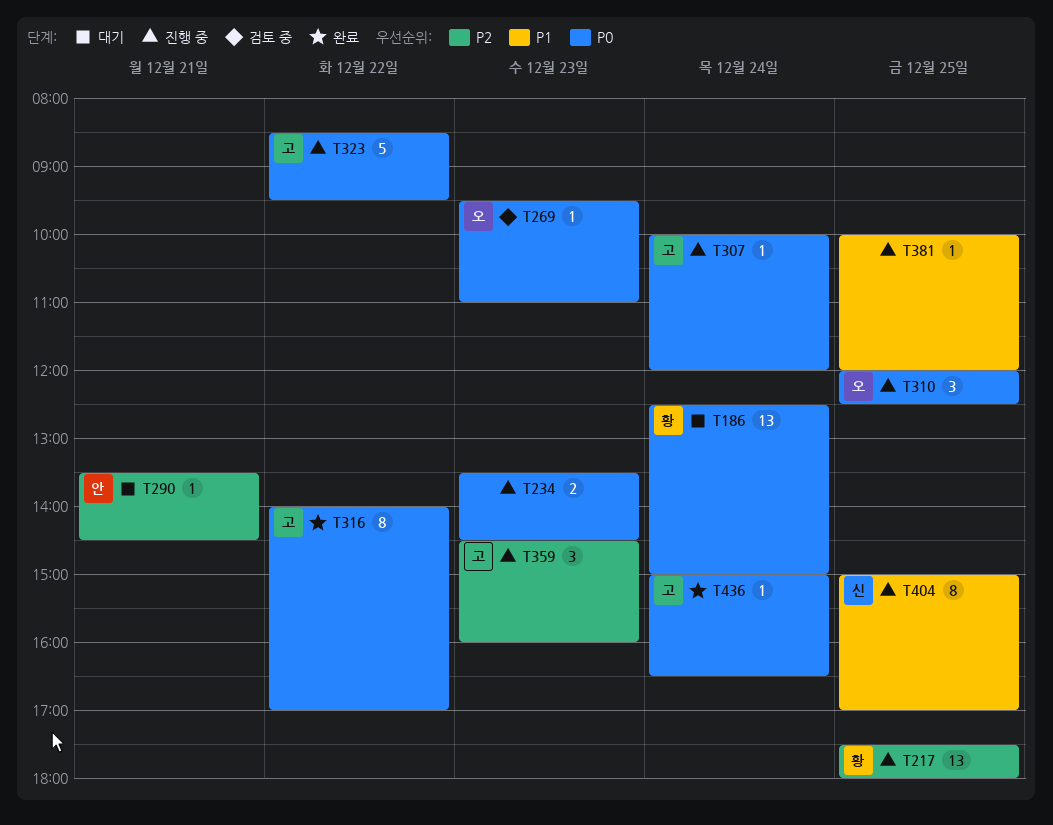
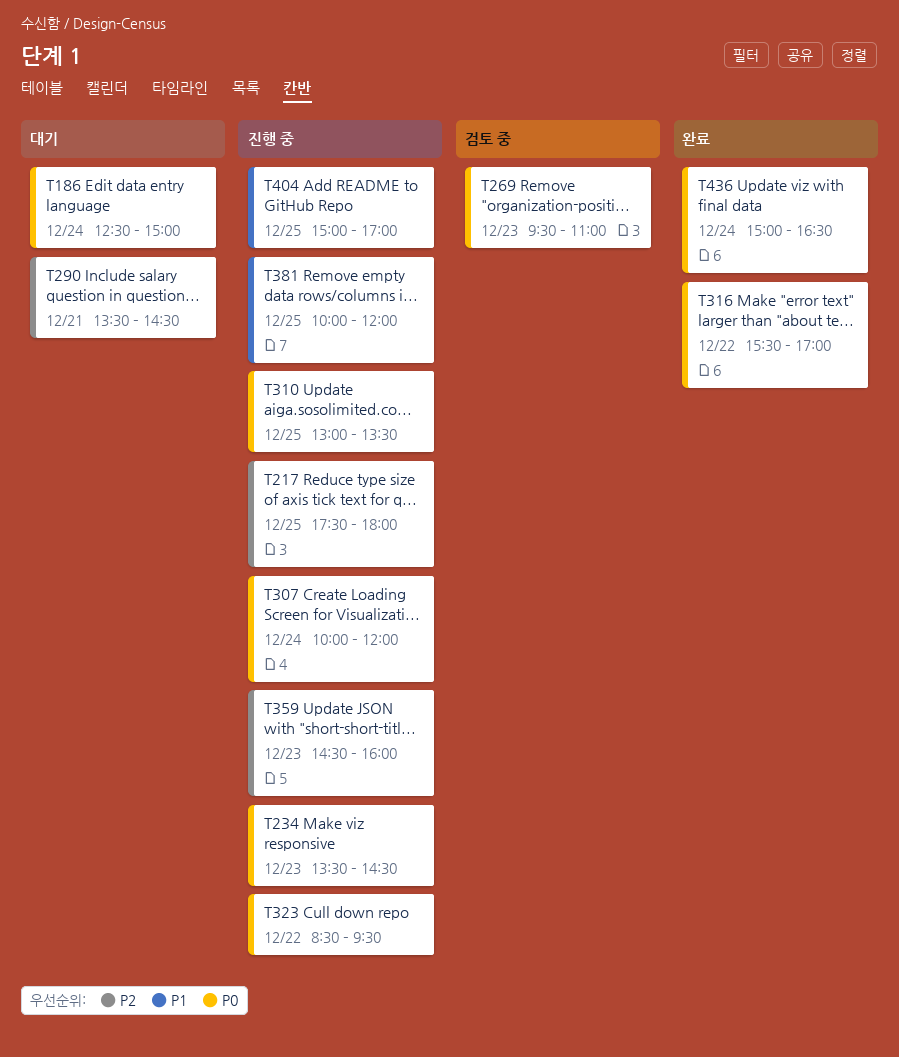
T310, begins: 12:00 -> 13:00
T310, ends: 12:30 -> 13:30
T316, begins: 14:00 -> 15:30

